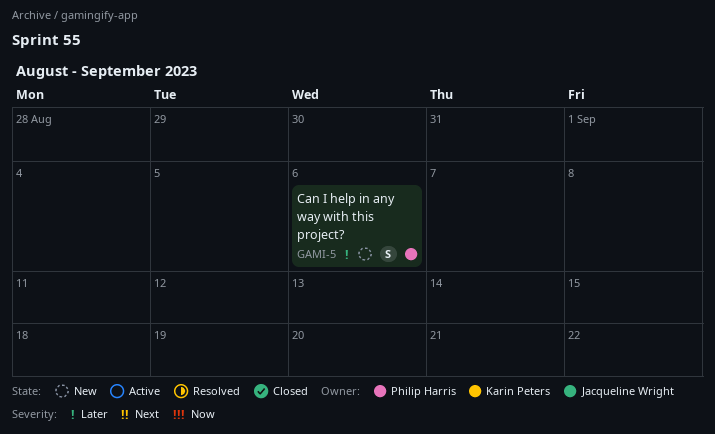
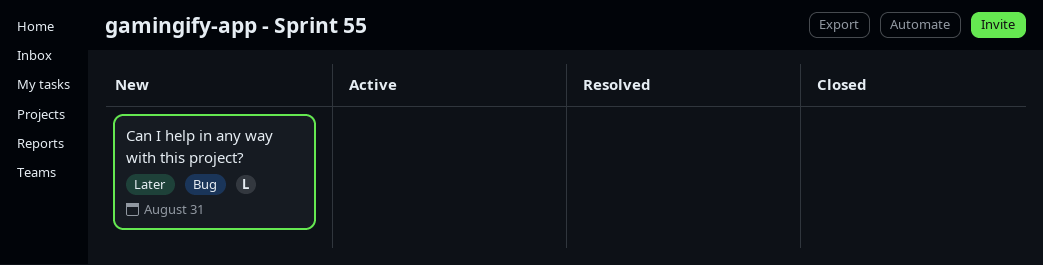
Can I help in any way with this project?, estimate: S -> L
Can I help in any way with this project?, due: Sep 6 -> Aug 31

